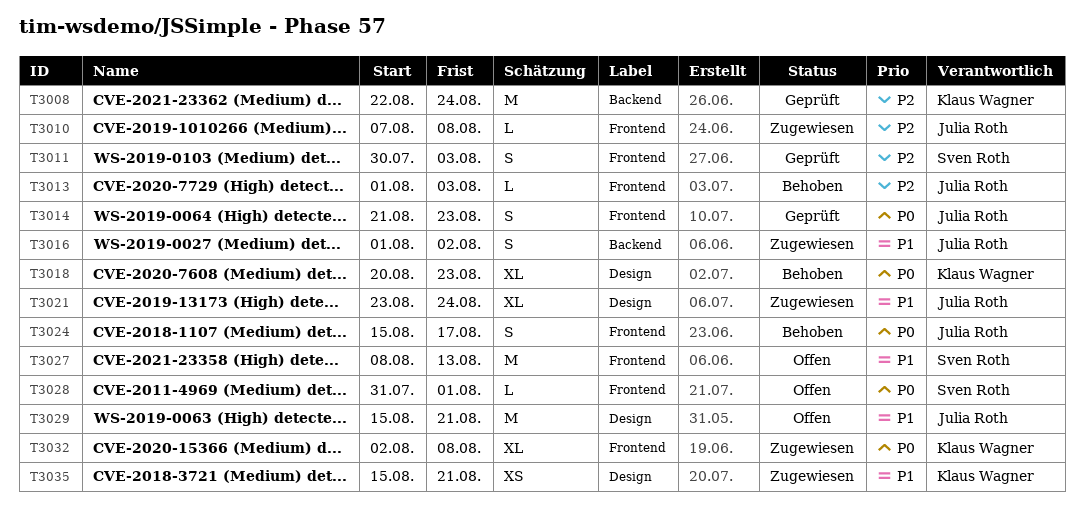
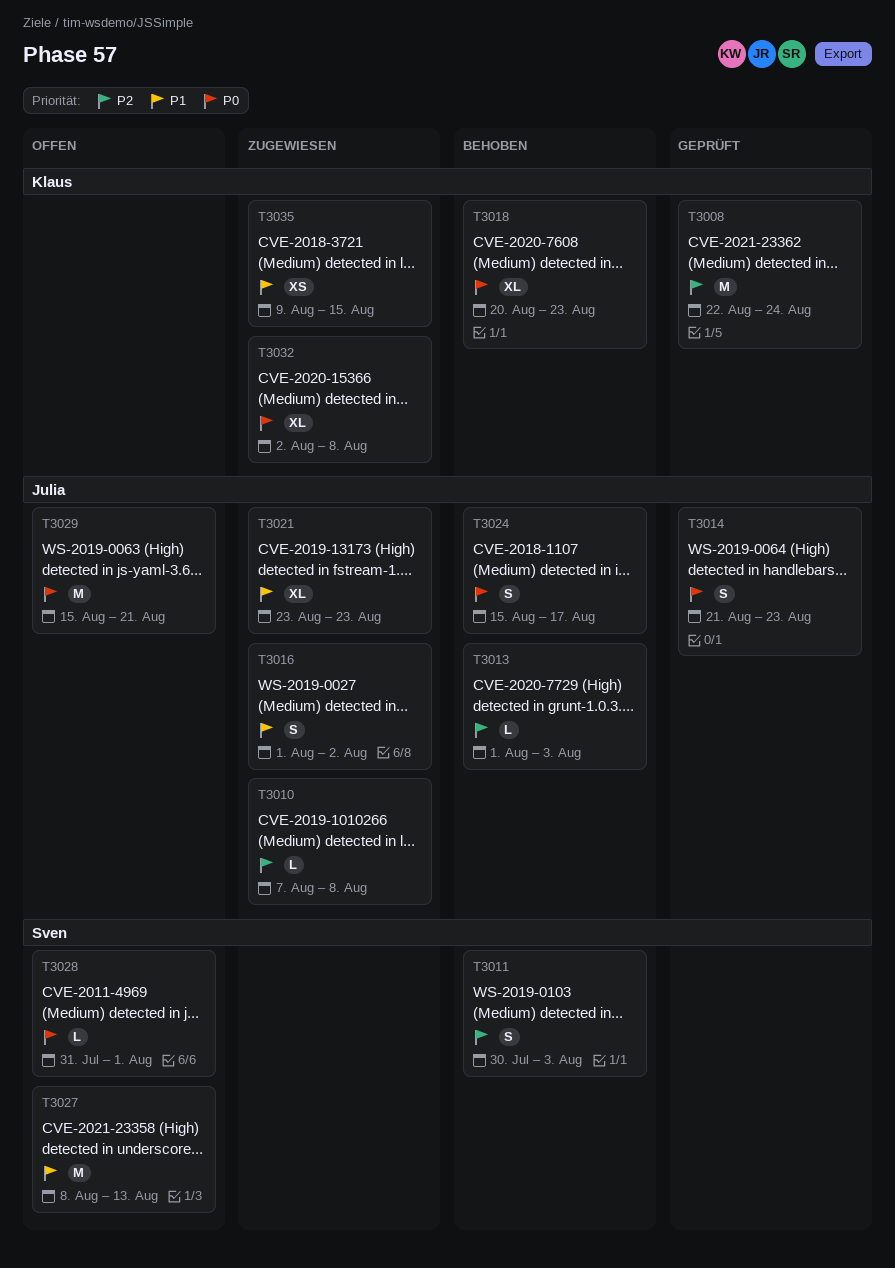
T3011, status: Geprüft -> Behoben
T3021, due: Aug 24 -> Aug 23
T3029, priority: P1 -> P0
T3035, start: Aug 15 -> Aug 9
T3035, due: Aug 21 -> Aug 15

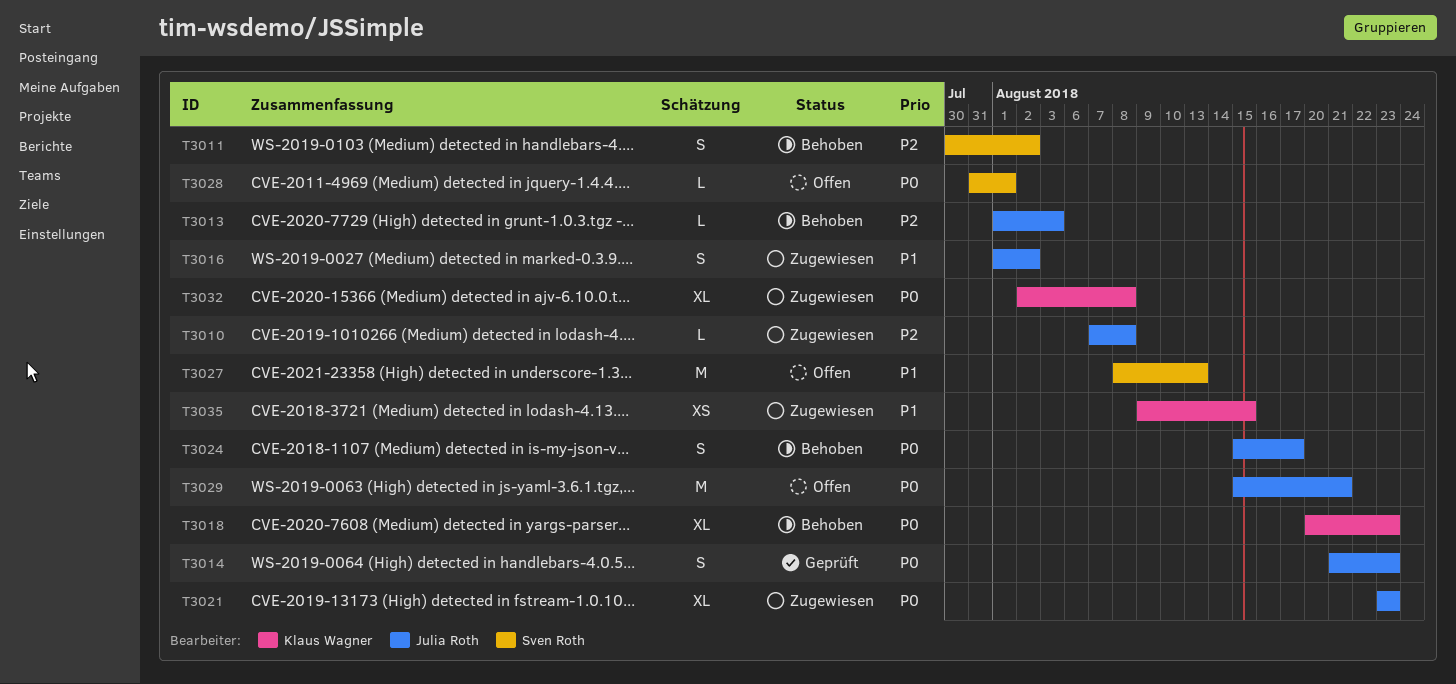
T3008: present -> none
T3011, due: Aug 3 -> Aug 2
T3021, priority: P1 -> P0

